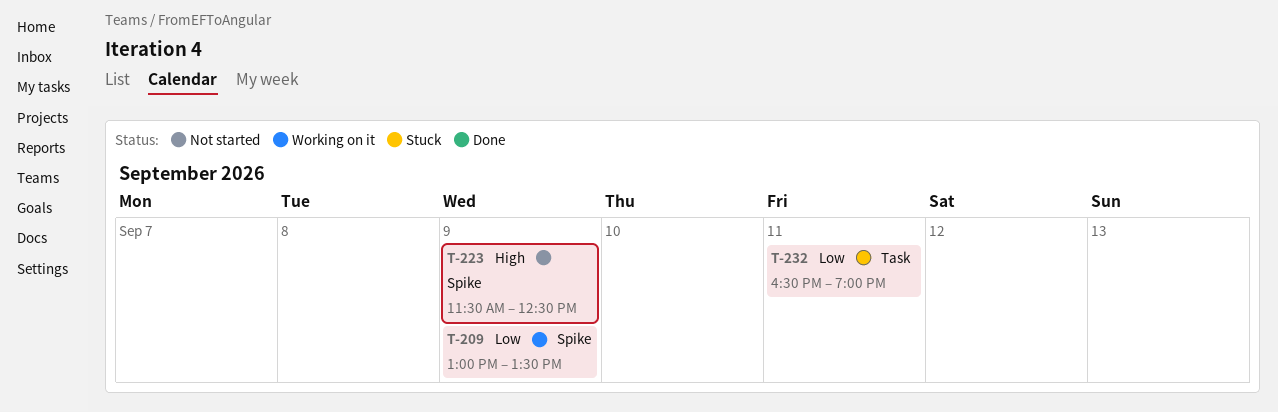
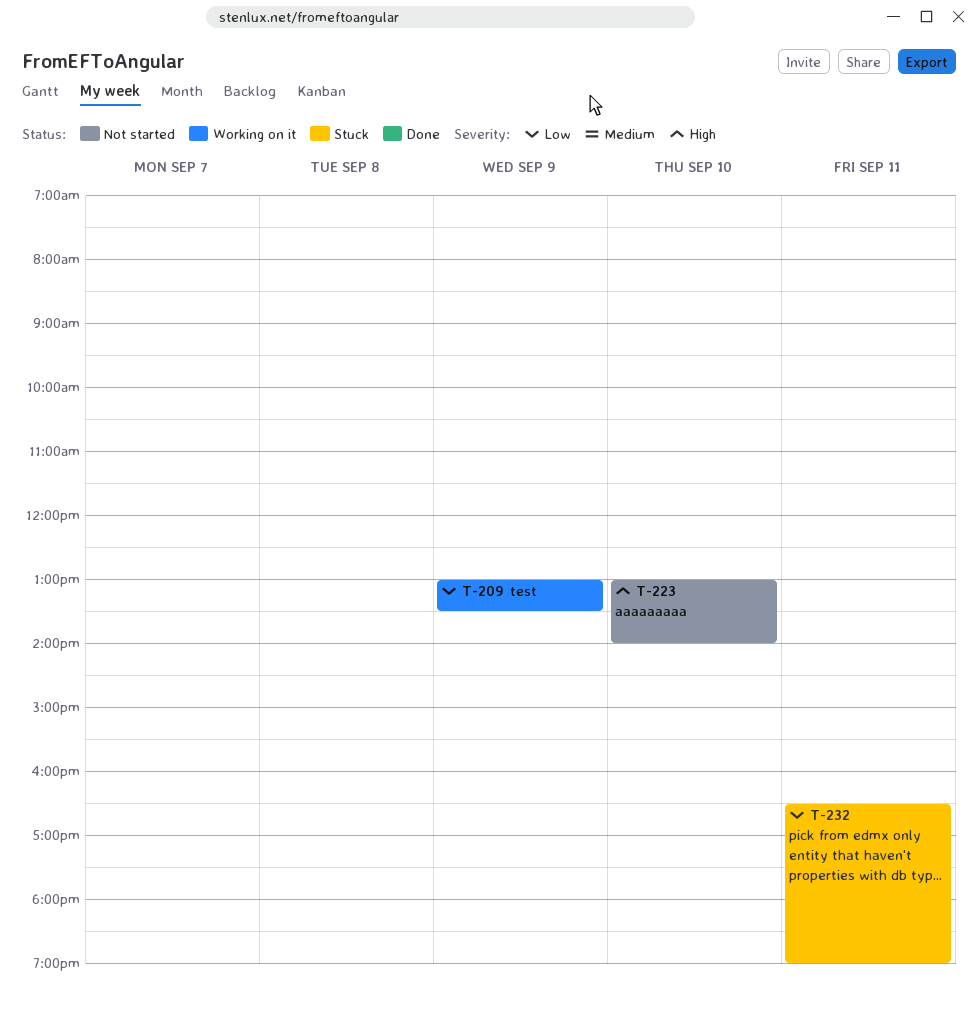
T-223, day: Sep 9 -> Sep 10
T-223, begins: 11:30 -> 13:00
T-223, ends: 12:30 -> 14:00

